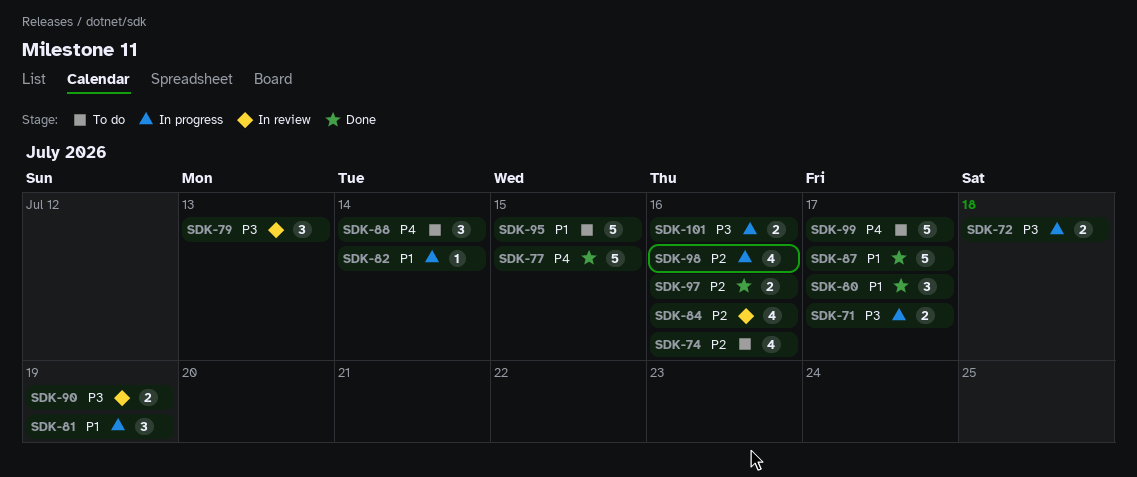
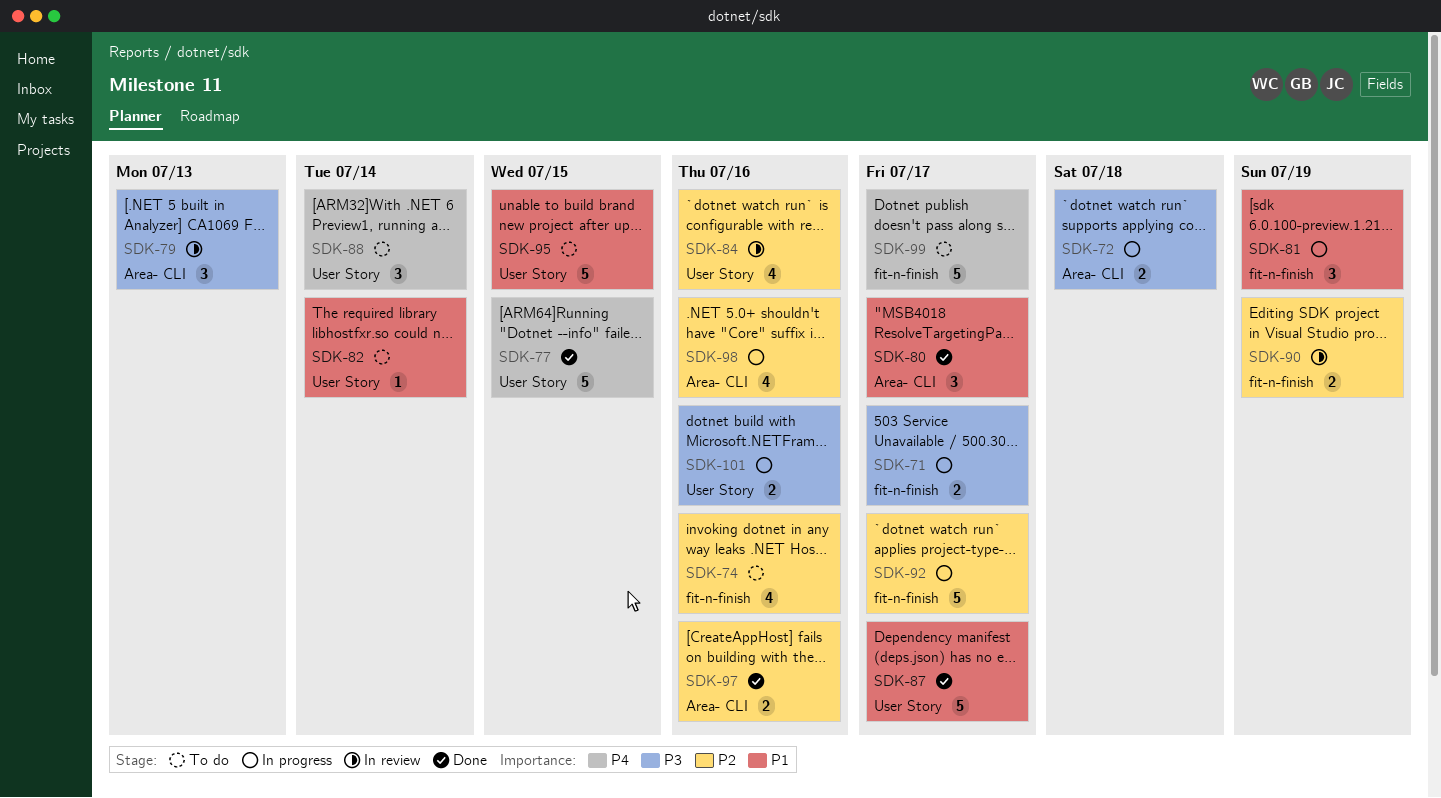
SDK-82, status: In progress -> To do
SDK-90, priority: P3 -> P2
SDK-92: none -> present

